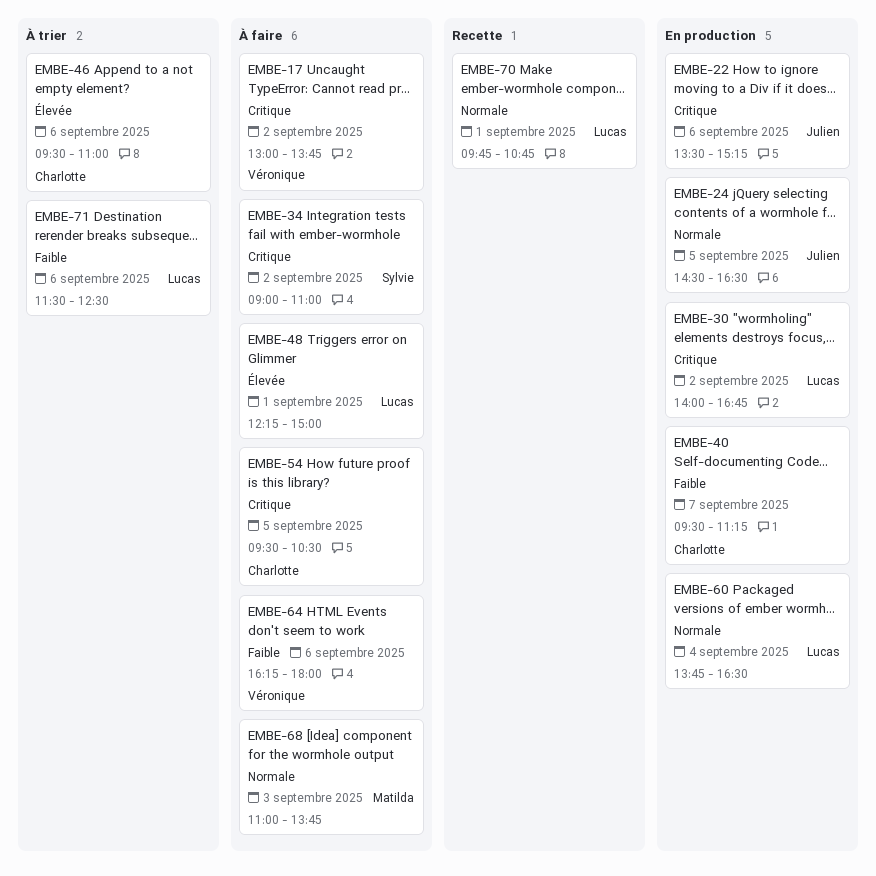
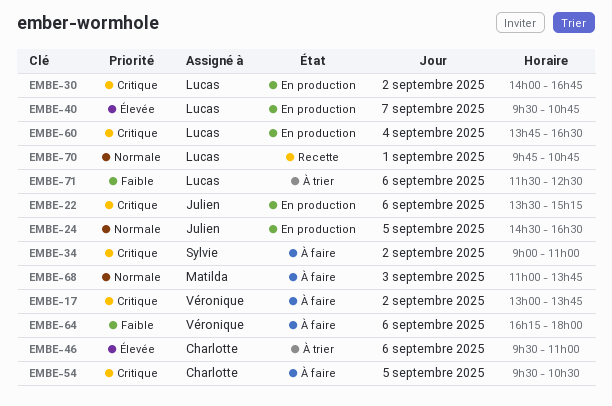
EMBE-40, owner: Charlotte -> Lucas
EMBE-40, priority: Faible -> Élevée
EMBE-40, ends: 11:15 -> 10:45
EMBE-48: present -> none
EMBE-60, priority: Normale -> Critique

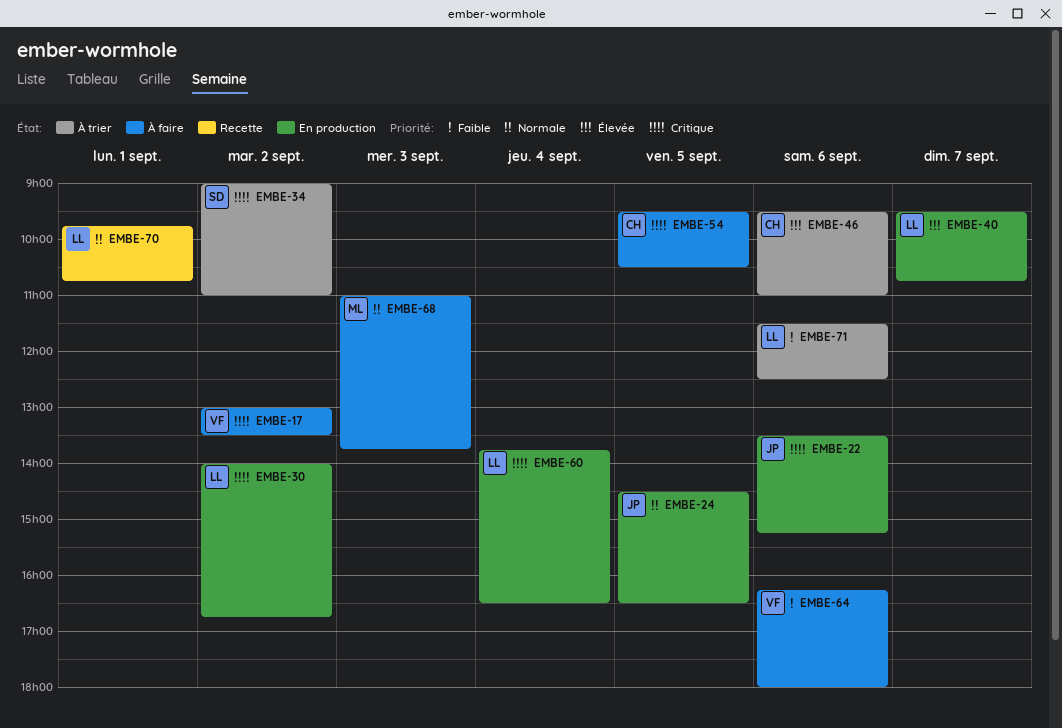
EMBE-17, ends: 13:45 -> 13:30
EMBE-34, status: À faire -> À trier

